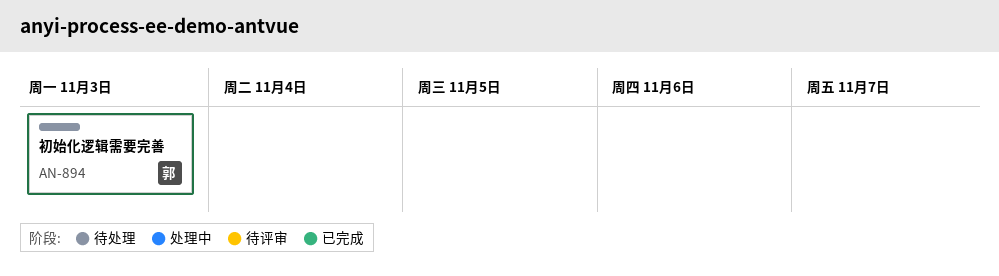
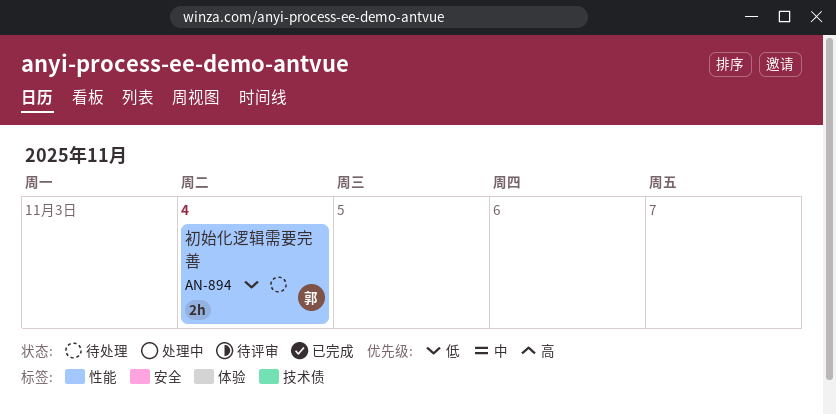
AN-894, due: Nov 3 -> Nov 4

